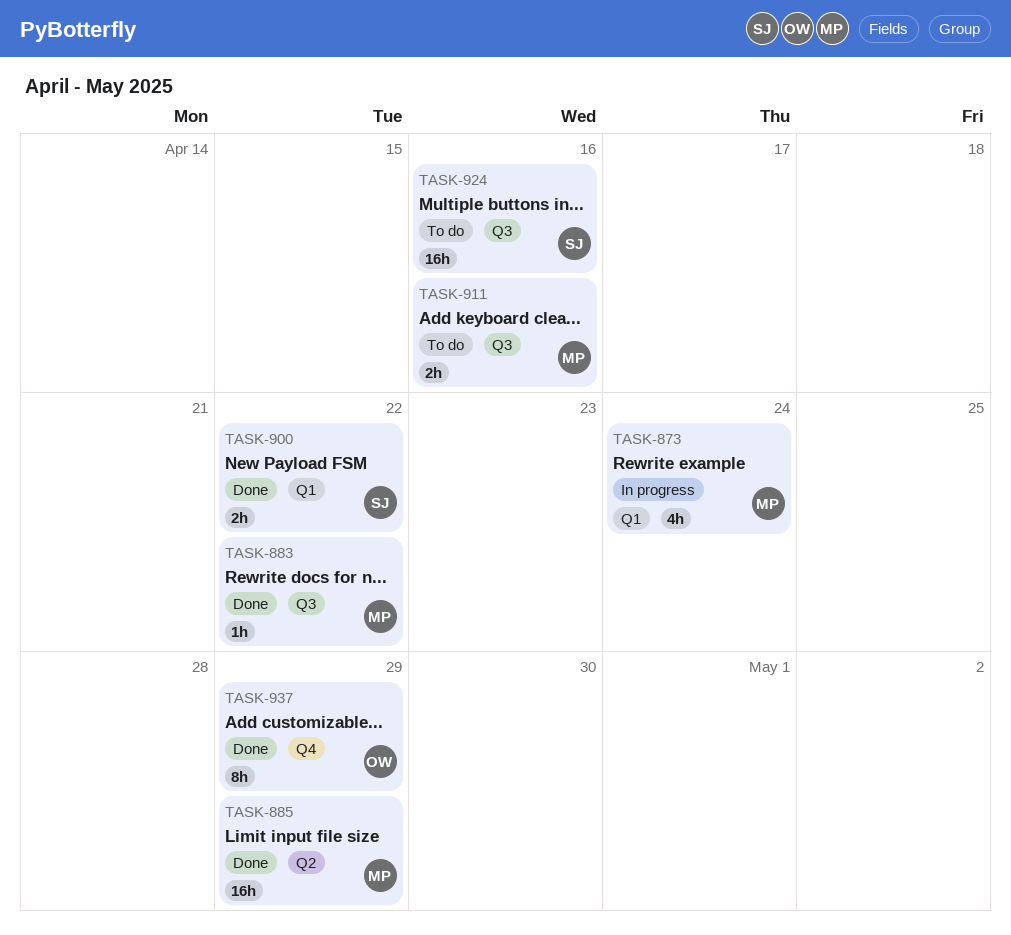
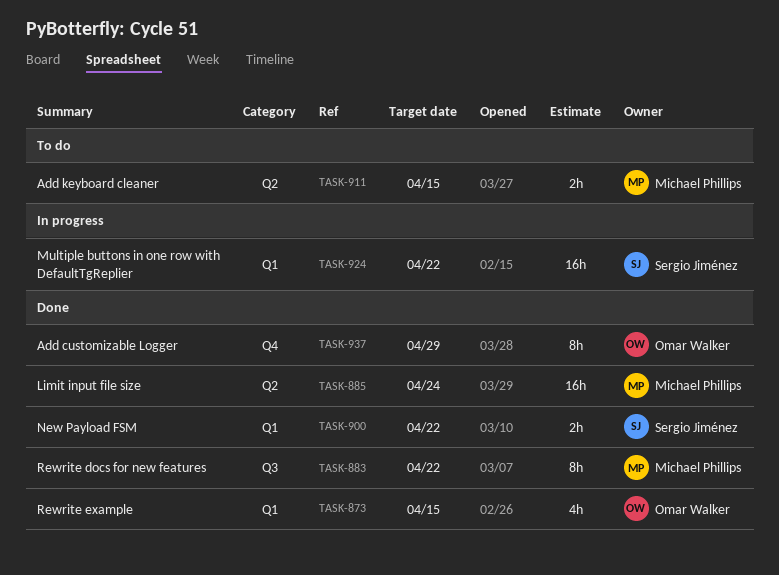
TASK-873, status: In progress -> Done
TASK-873, owner: Michael Phillips -> Omar Walker
TASK-873, due: Apr 24 -> Apr 15
TASK-883, estimate: 1h -> 8h
TASK-885, due: Apr 29 -> Apr 24
TASK-911, label: Q3 -> Q2
TASK-911, due: Apr 16 -> Apr 15
TASK-924, status: To do -> In progress
TASK-924, label: Q3 -> Q1
TASK-924, due: Apr 16 -> Apr 22

